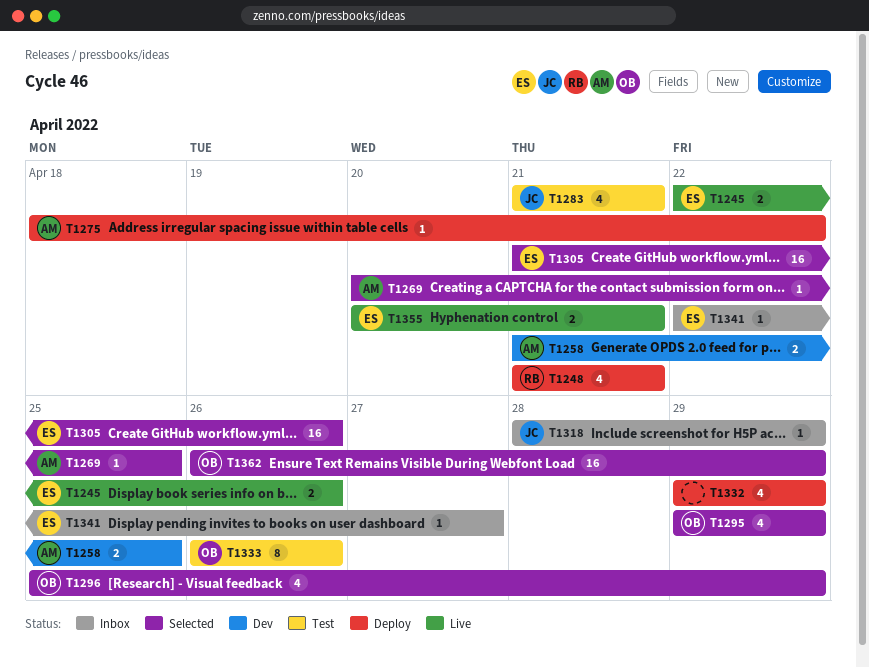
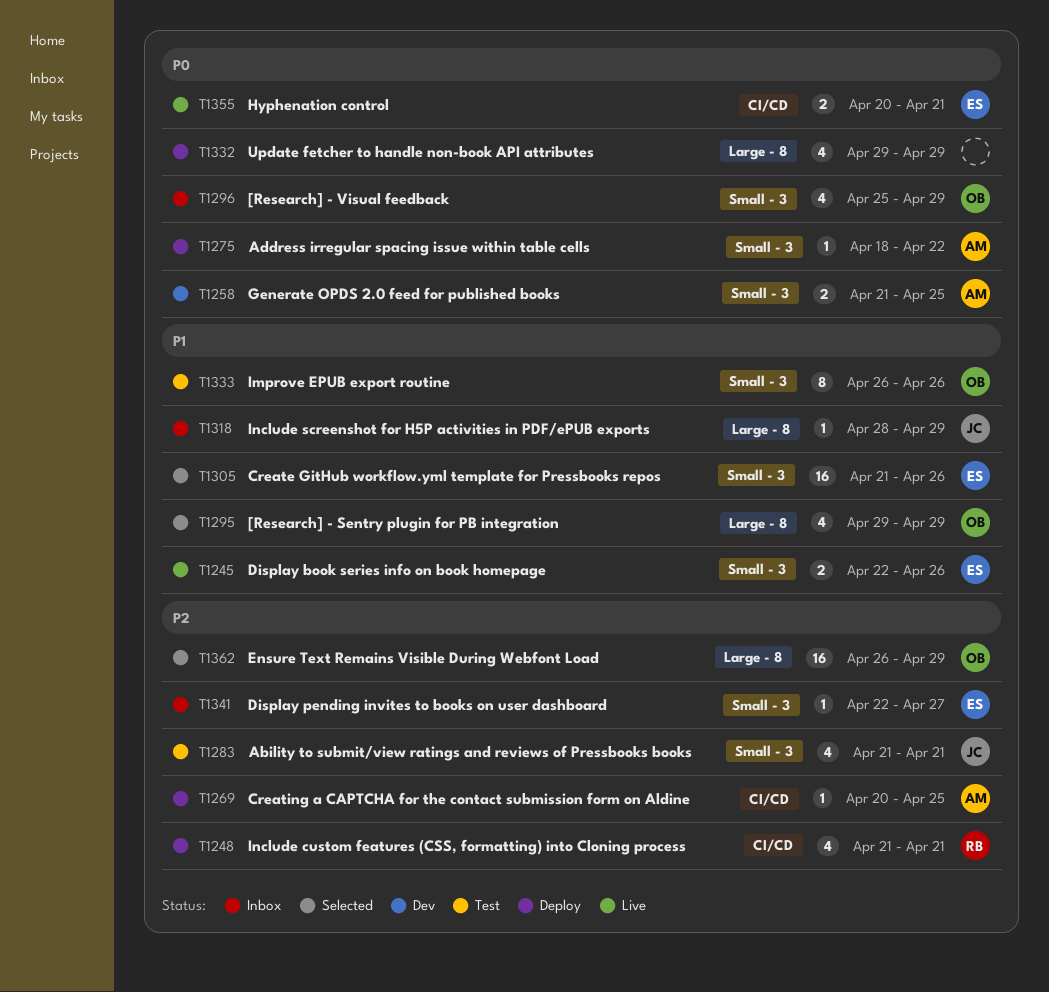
T1269, status: Selected -> Deploy
T1296, status: Selected -> Inbox

